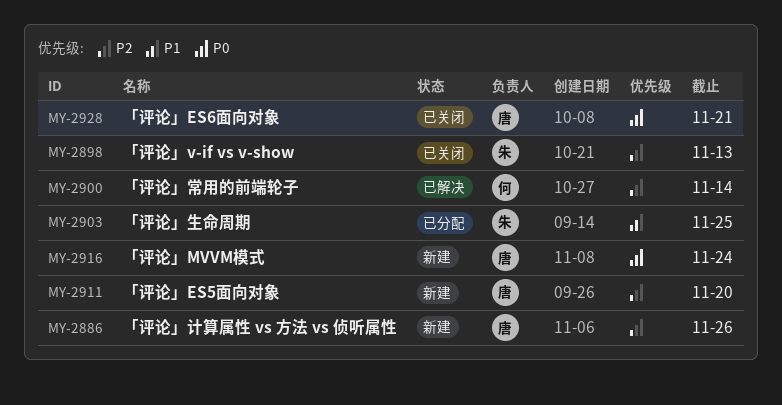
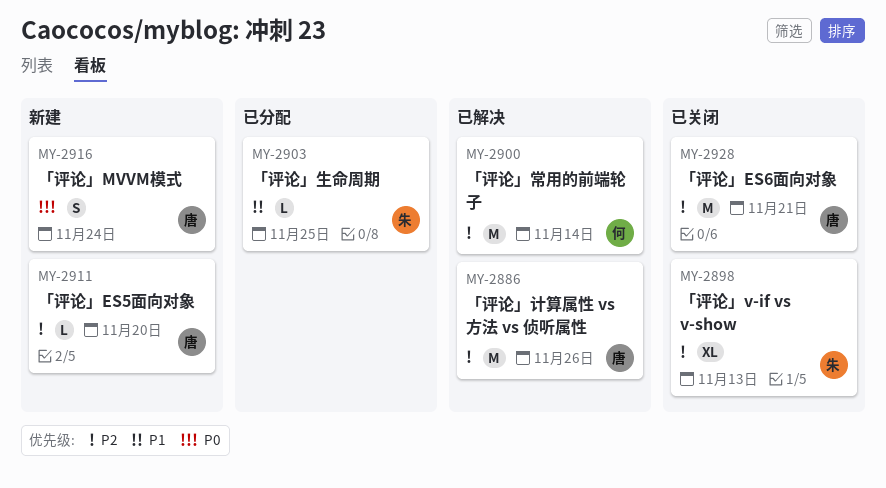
MY-2886, status: 新建 -> 已解决
MY-2928, priority: P0 -> P2

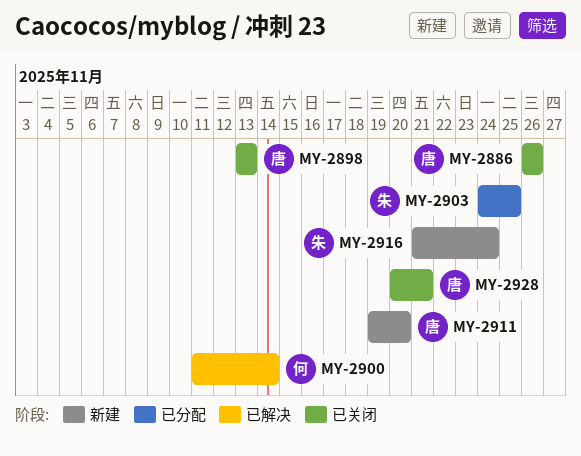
MY-2886, status: 已解决 -> 已关闭
MY-2898, owner: 朱 -> 唐
MY-2916, owner: 唐 -> 朱

